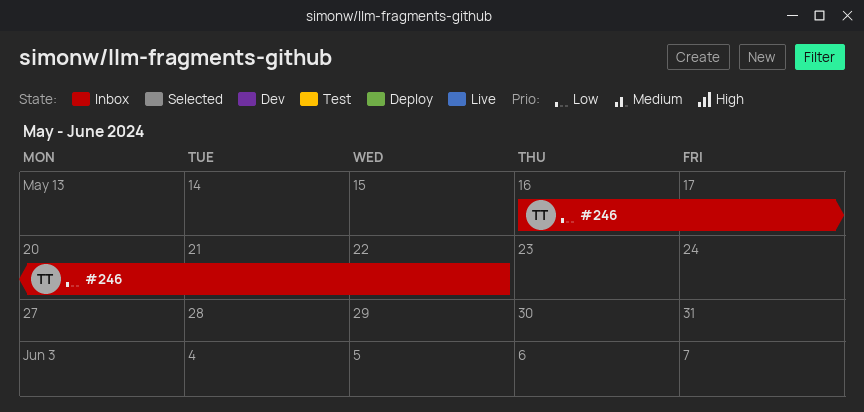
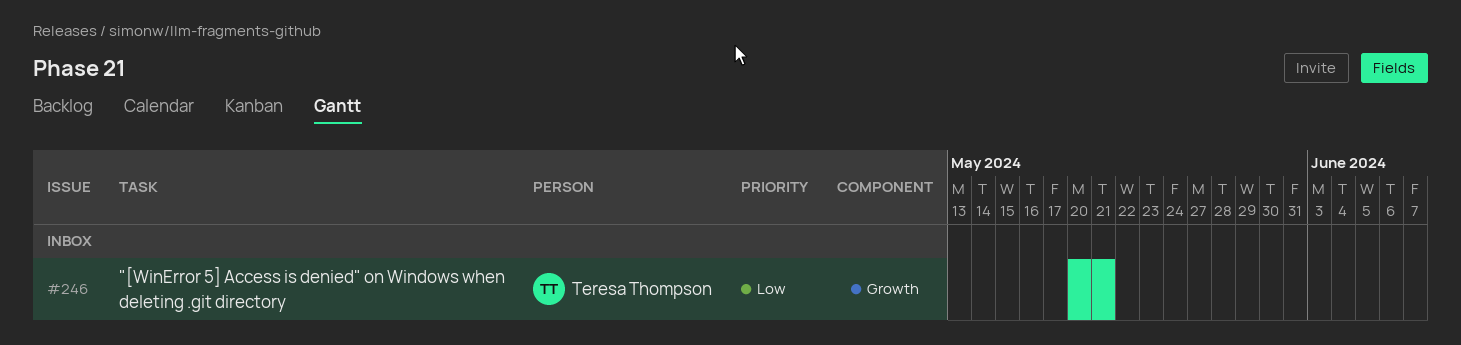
#246, start: May 16 -> May 20
#246, due: May 22 -> May 21

